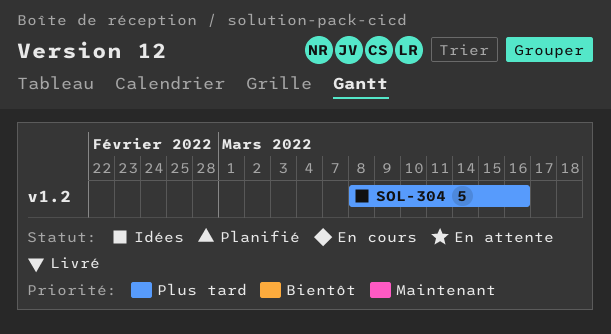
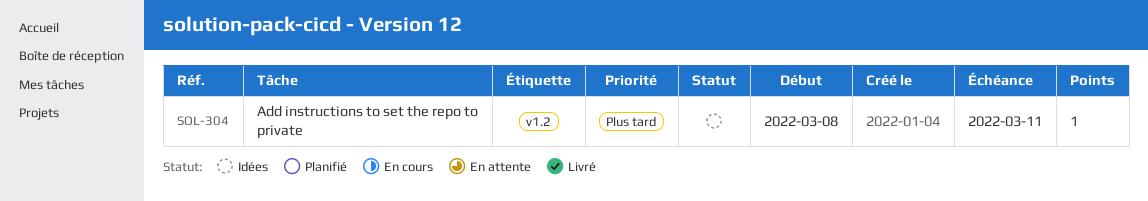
SOL-304, estimate: 5 -> 1
SOL-304, due: Mar 16 -> Mar 11

